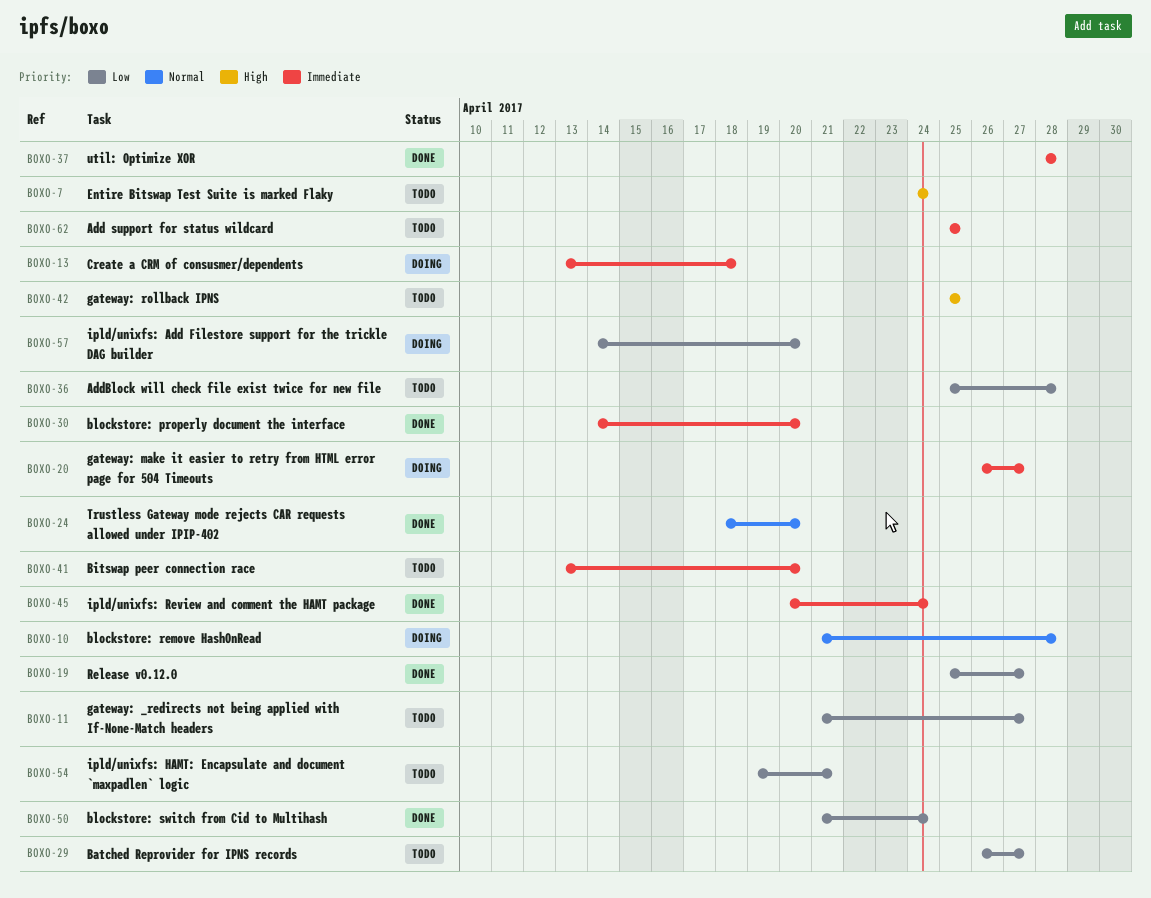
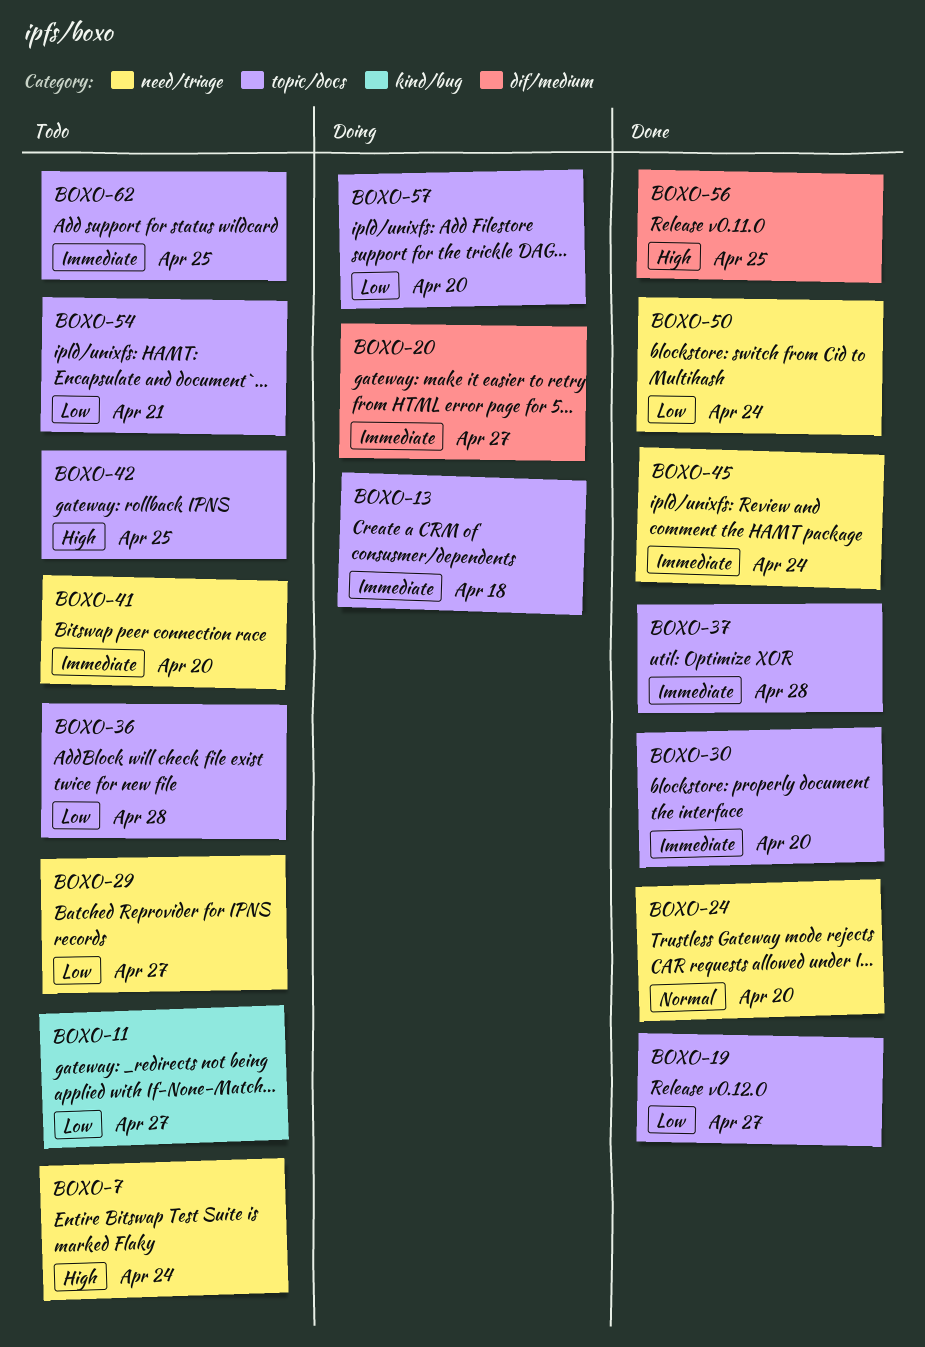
BOXO-10: present -> none
BOXO-56: none -> present

